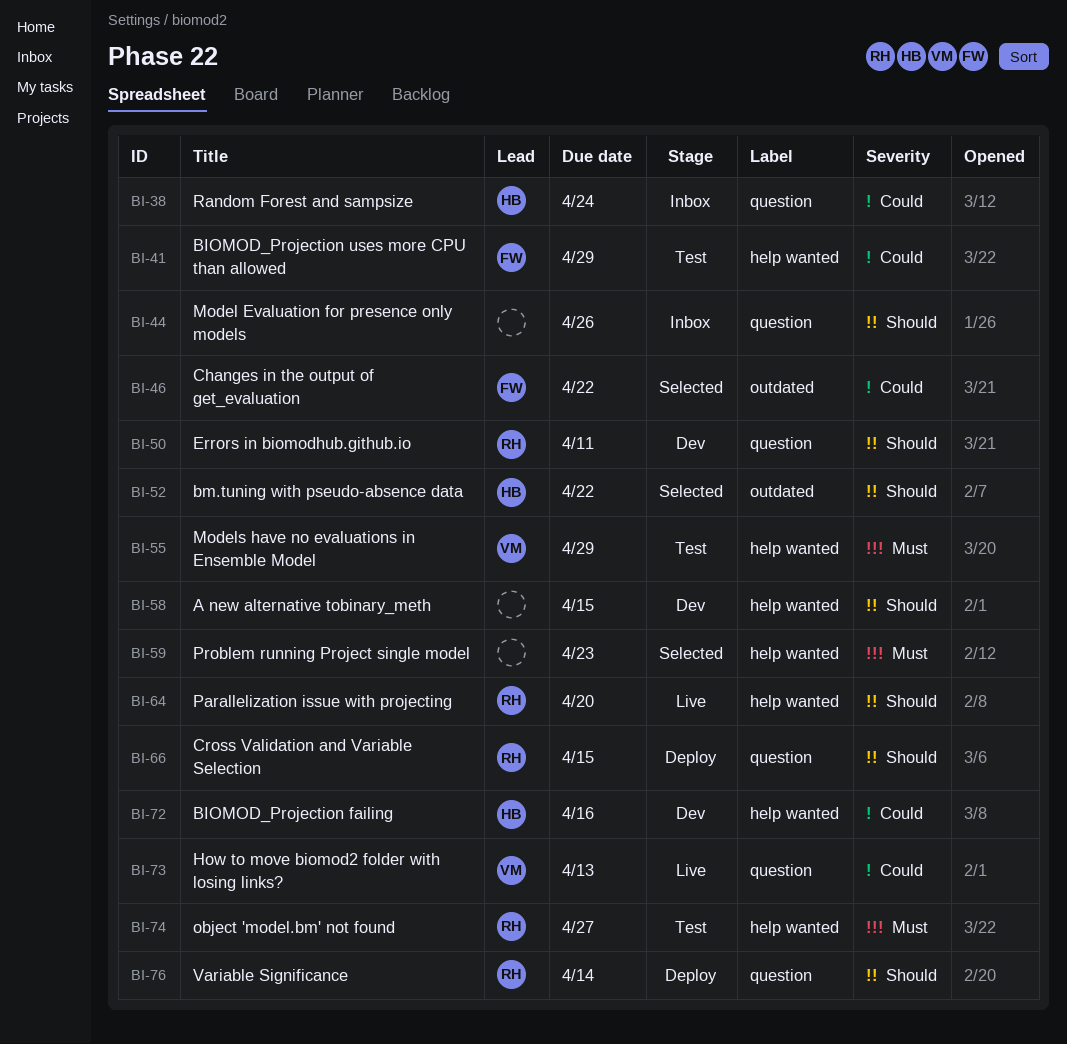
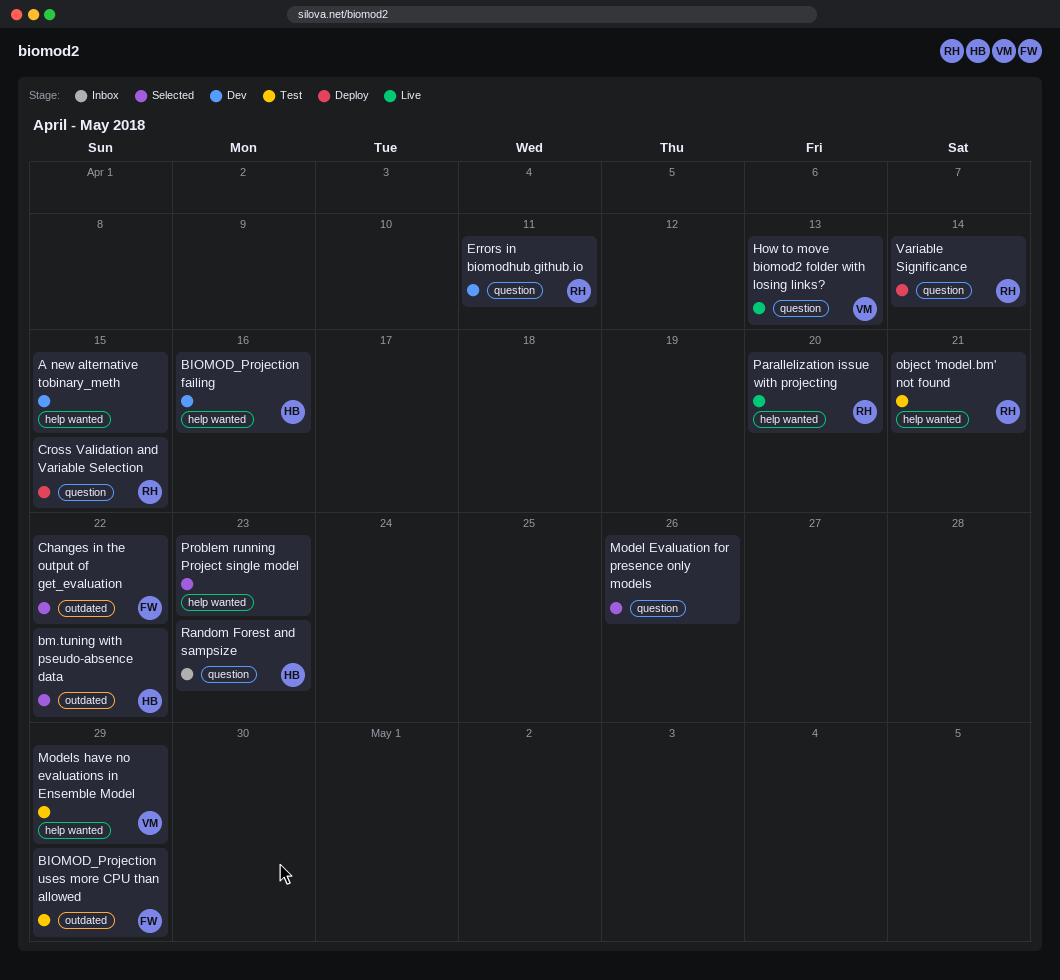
BIOMOD_Projection uses more CPU than allowed, label: help wanted -> outdated
Model Evaluation for presence only models, status: Inbox -> Selected
object 'model.bm' not found, due: Apr 27 -> Apr 21
Random Forest and sampsize, due: Apr 24 -> Apr 23

